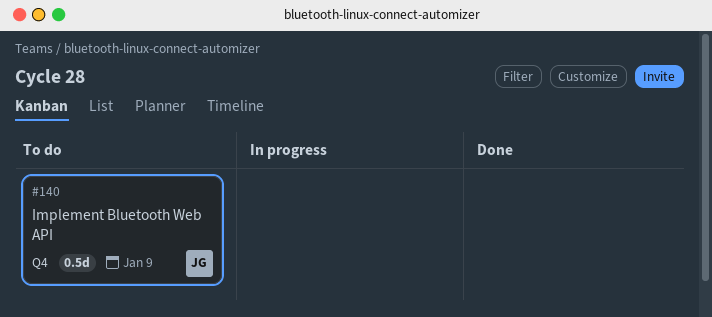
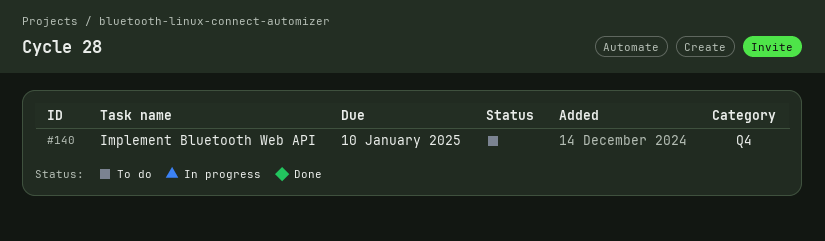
#140, due: Jan 9 -> Jan 10

